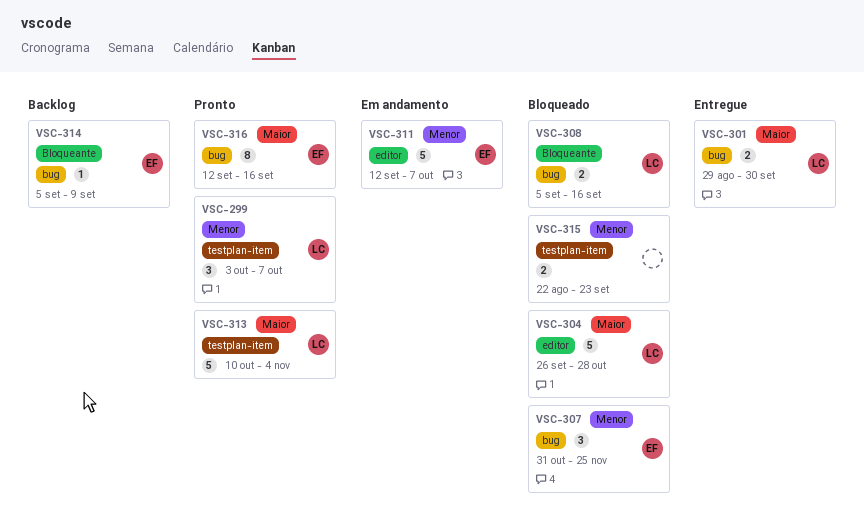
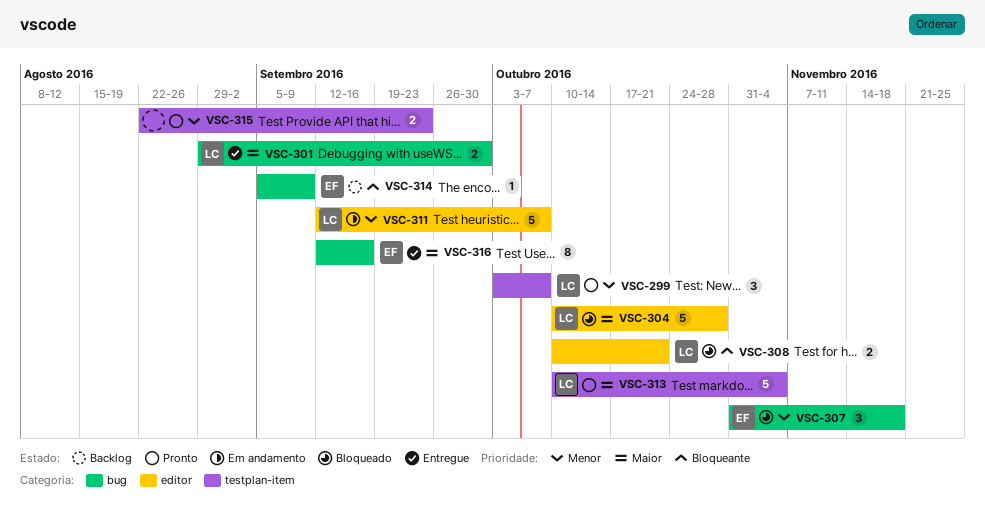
VSC-304, start: Sep 26 -> Oct 10
VSC-307, due: Nov 25 -> Nov 18
VSC-308, label: bug -> editor
VSC-308, start: Sep 5 -> Oct 10
VSC-308, due: Sep 16 -> Oct 21
VSC-311, owner: EF -> LC
VSC-315, status: Bloqueado -> Pronto
VSC-316, status: Pronto -> Entregue

